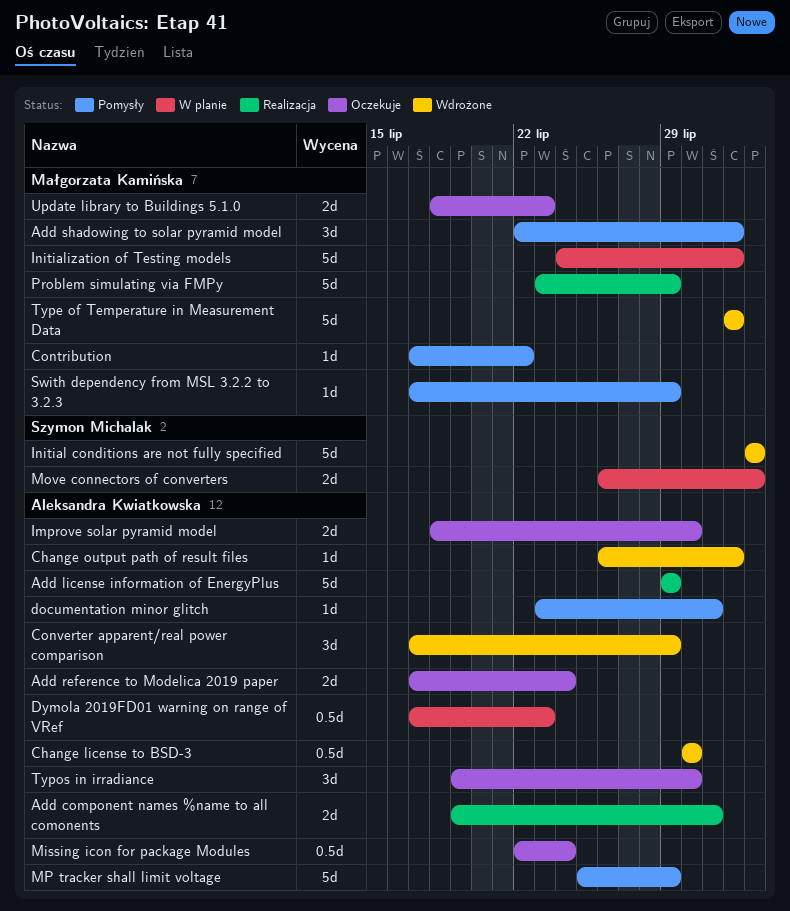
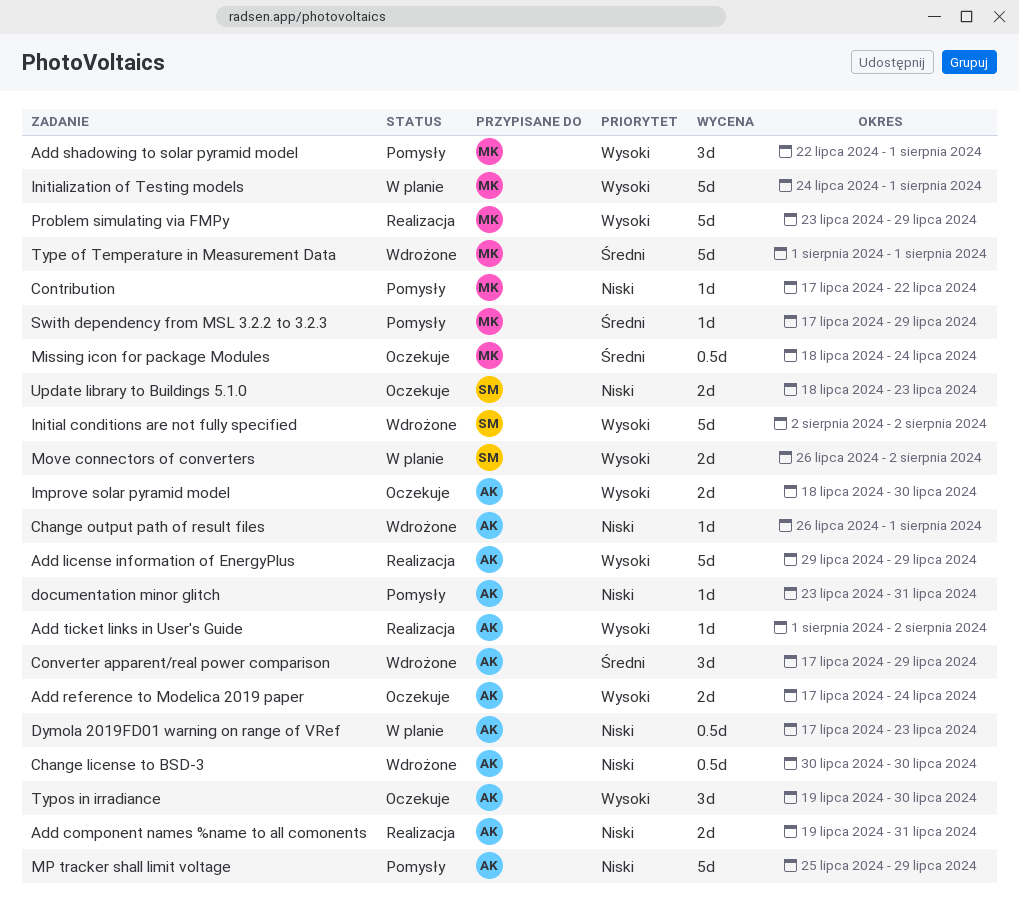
Add ticket links in User's Guide: none -> present
Missing icon for package Modules, owner: Aleksandra Kwiatkowska -> Małgorzata Kamińska
Missing icon for package Modules, start: Jul 22 -> Jul 18
Update library to Buildings 5.1.0, owner: Małgorzata Kamińska -> Szymon Michalak

